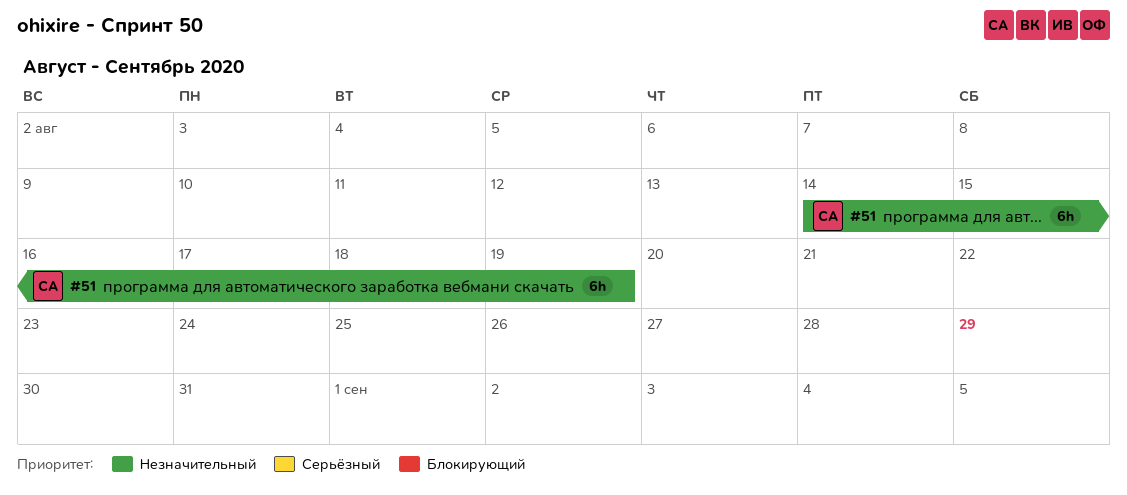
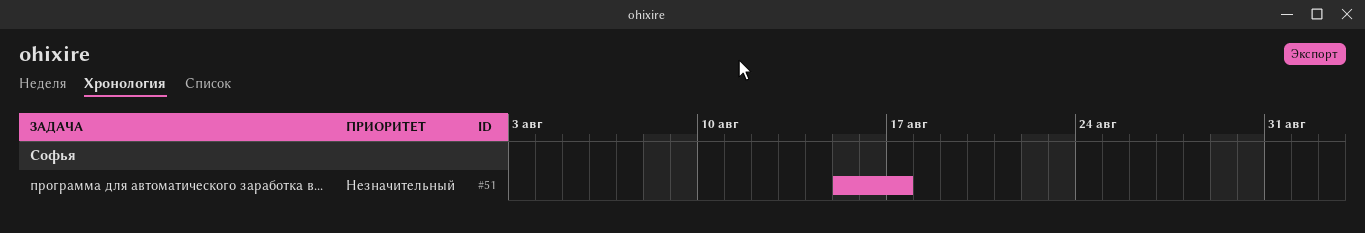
#51, start: Aug 14 -> Aug 15
#51, due: Aug 19 -> Aug 17

